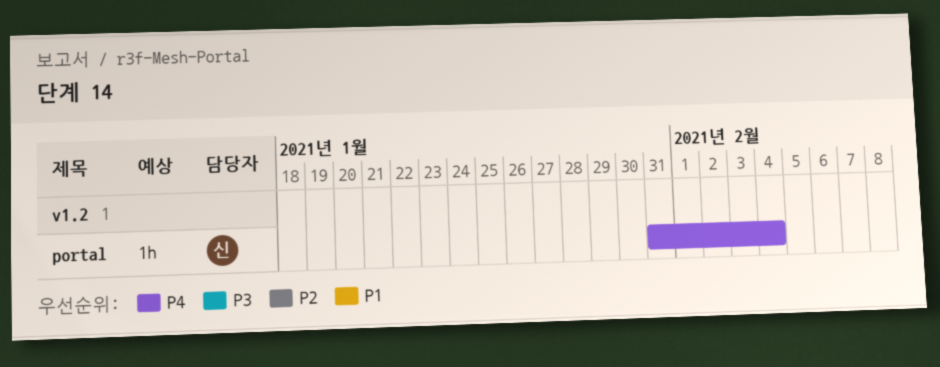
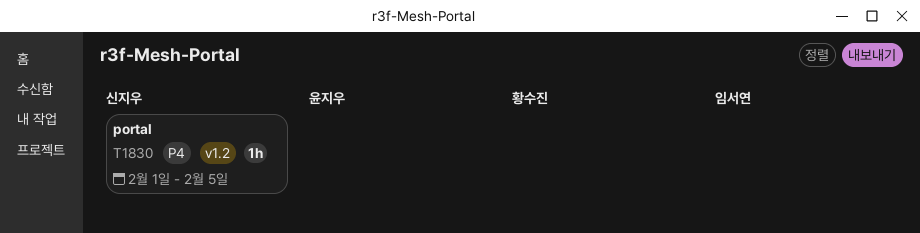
portal, start: Jan 31 -> Feb 1
portal, due: Feb 4 -> Feb 5

